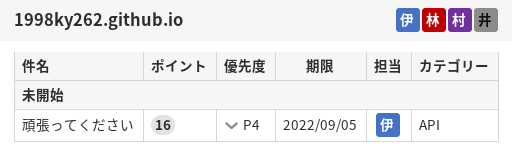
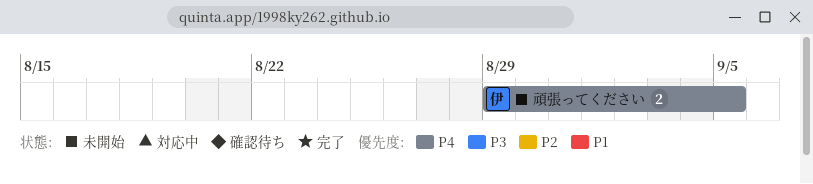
頑張ってください, estimate: 16 -> 2

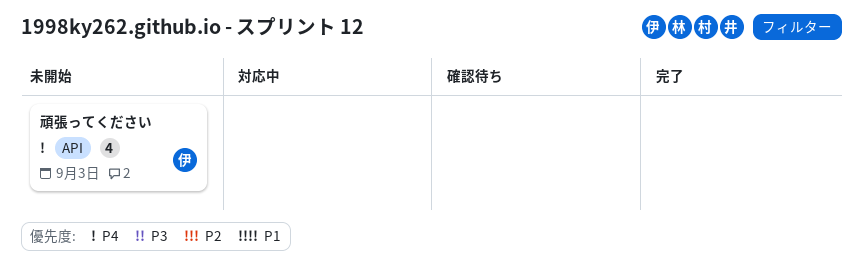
頑張ってください, estimate: 2 -> 4
頑張ってください, due: Sep 5 -> Sep 3

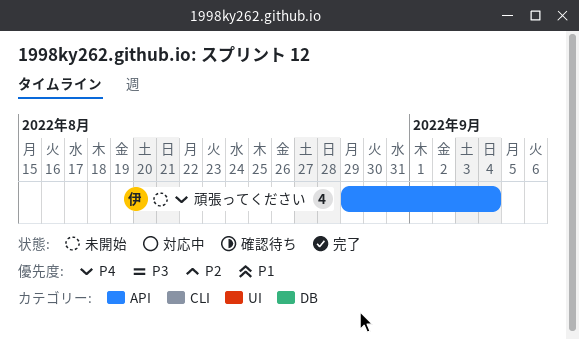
頑張ってください, due: Sep 3 -> Sep 4

